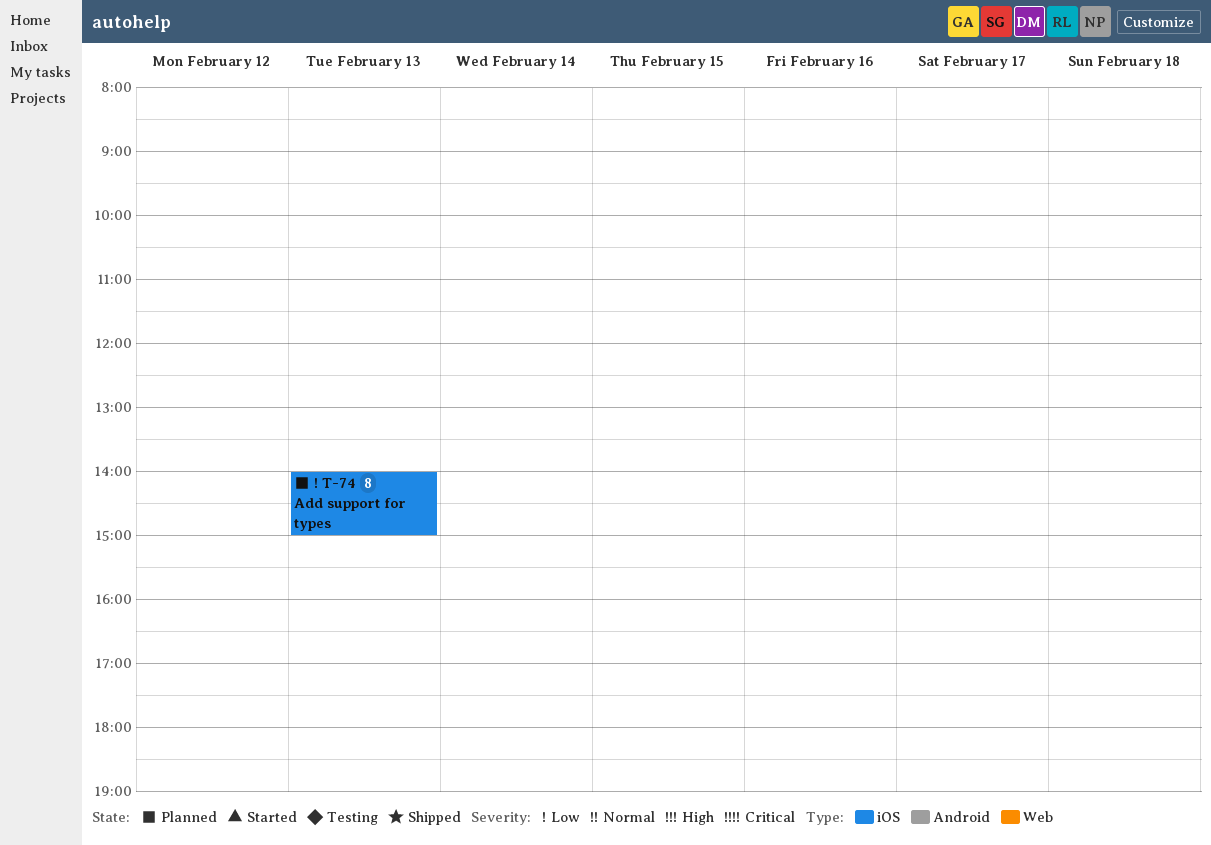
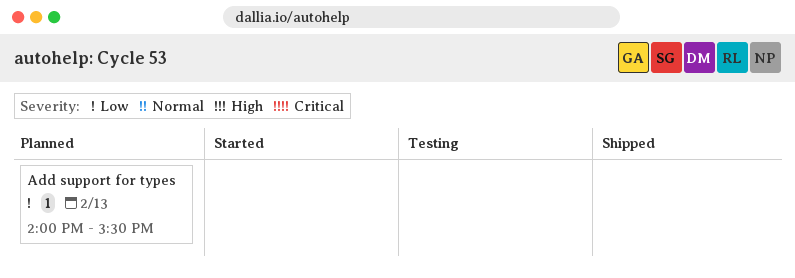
Add support for types, estimate: 8 -> 1
Add support for types, ends: 15:00 -> 15:30

